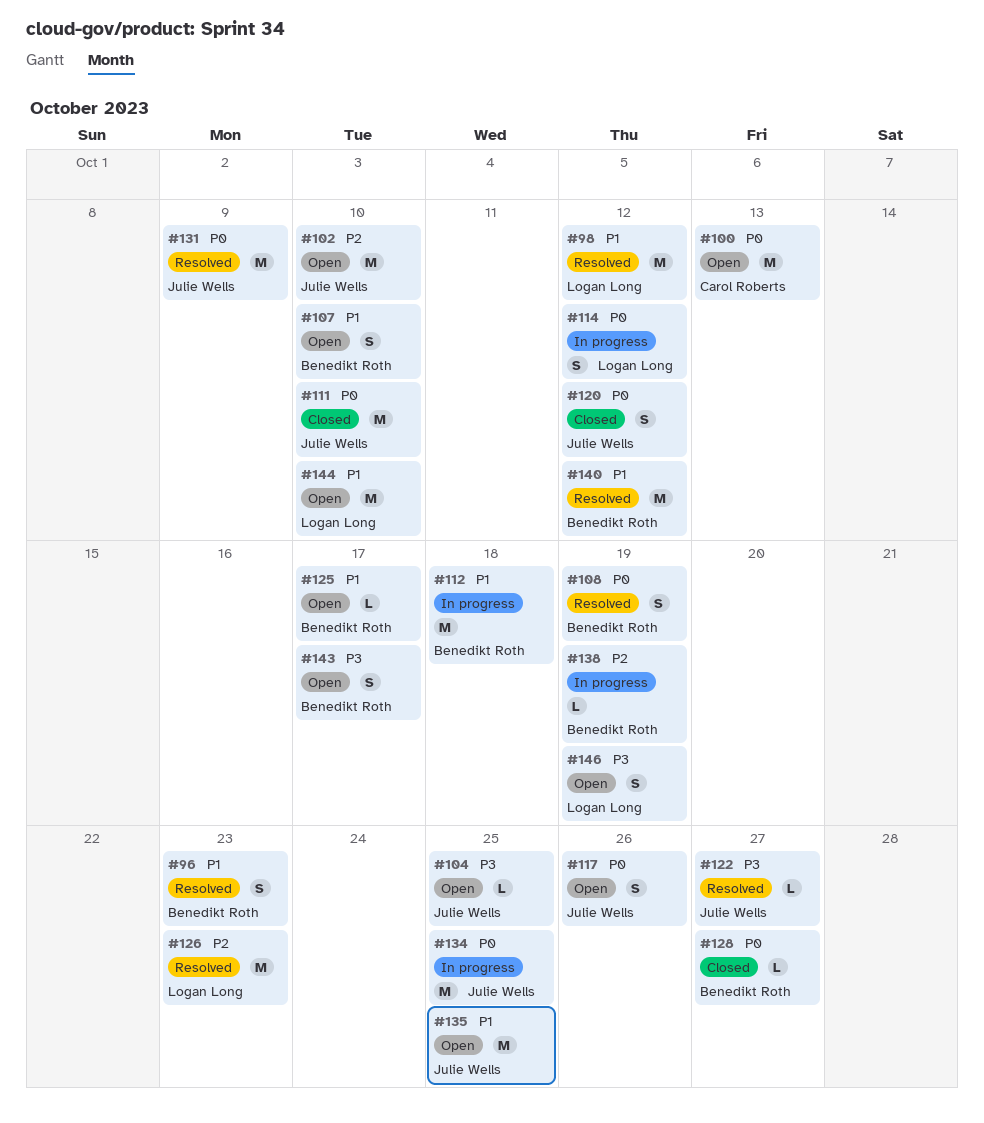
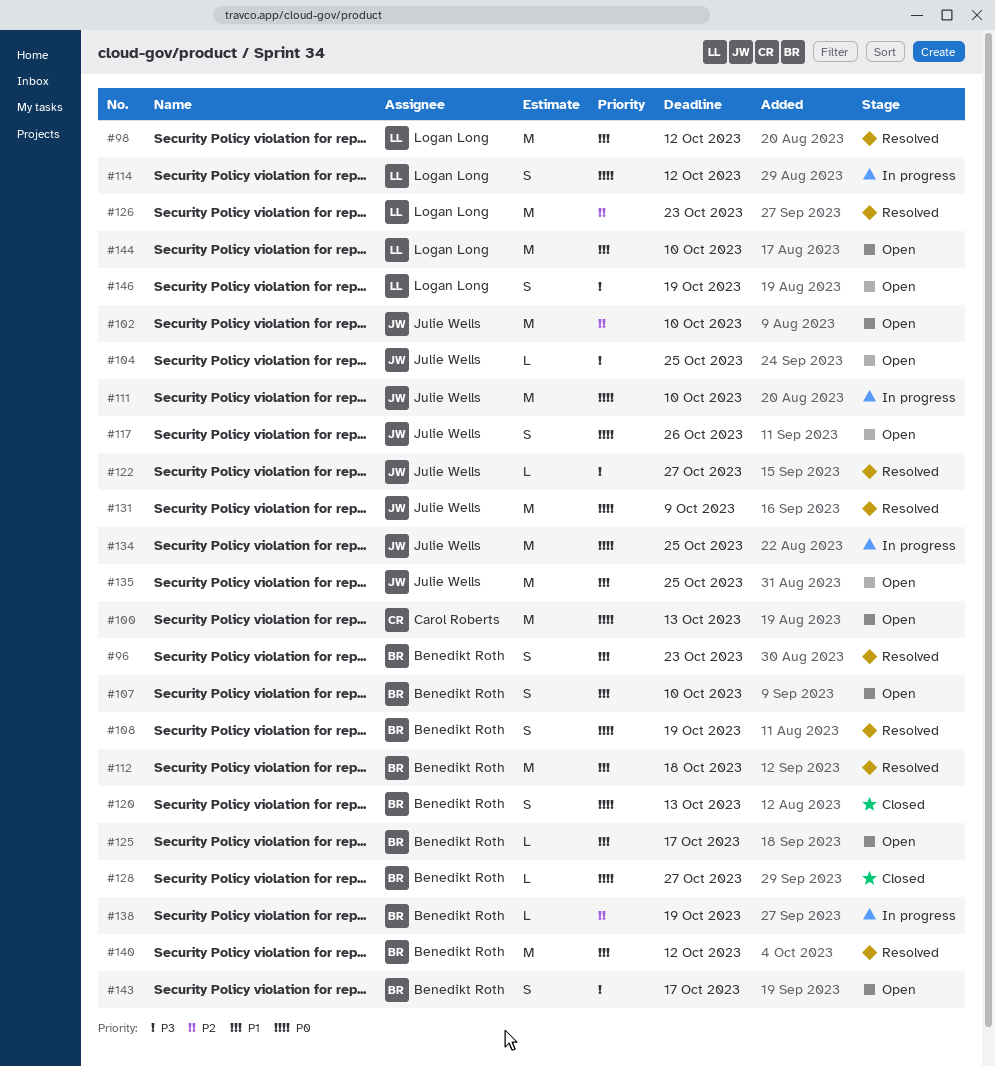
#111, status: Closed -> In progress
#112, status: In progress -> Resolved
#120, owner: Julie Wells -> Benedikt Roth
#120, due: Oct 12 -> Oct 13

